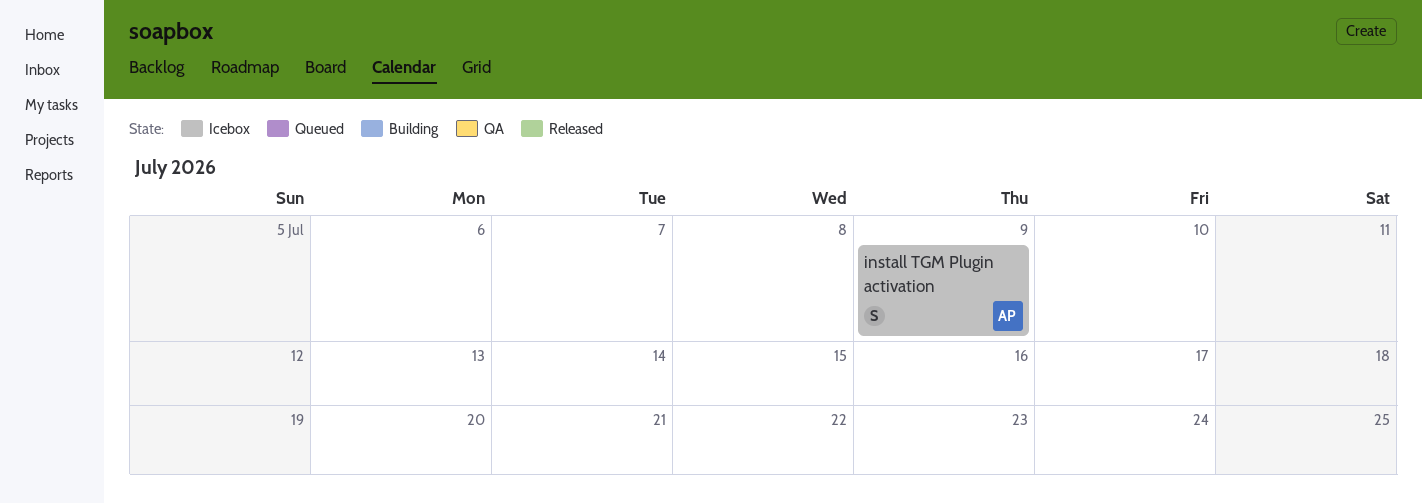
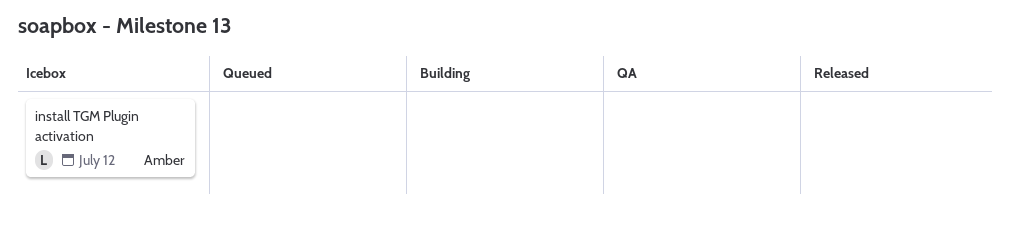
install TGM Plugin activation, estimate: S -> L
install TGM Plugin activation, due: Jul 9 -> Jul 12

